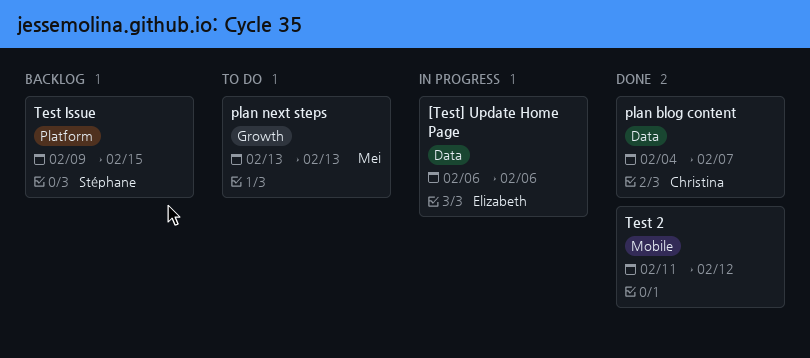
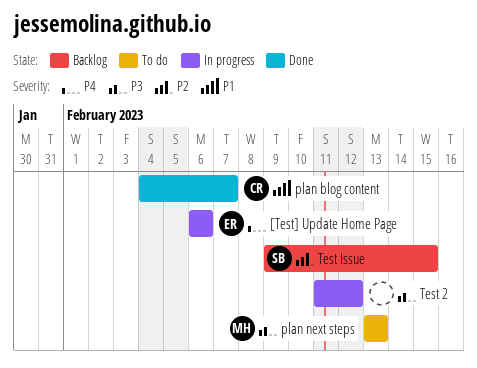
Test 2, status: Done -> In progress

